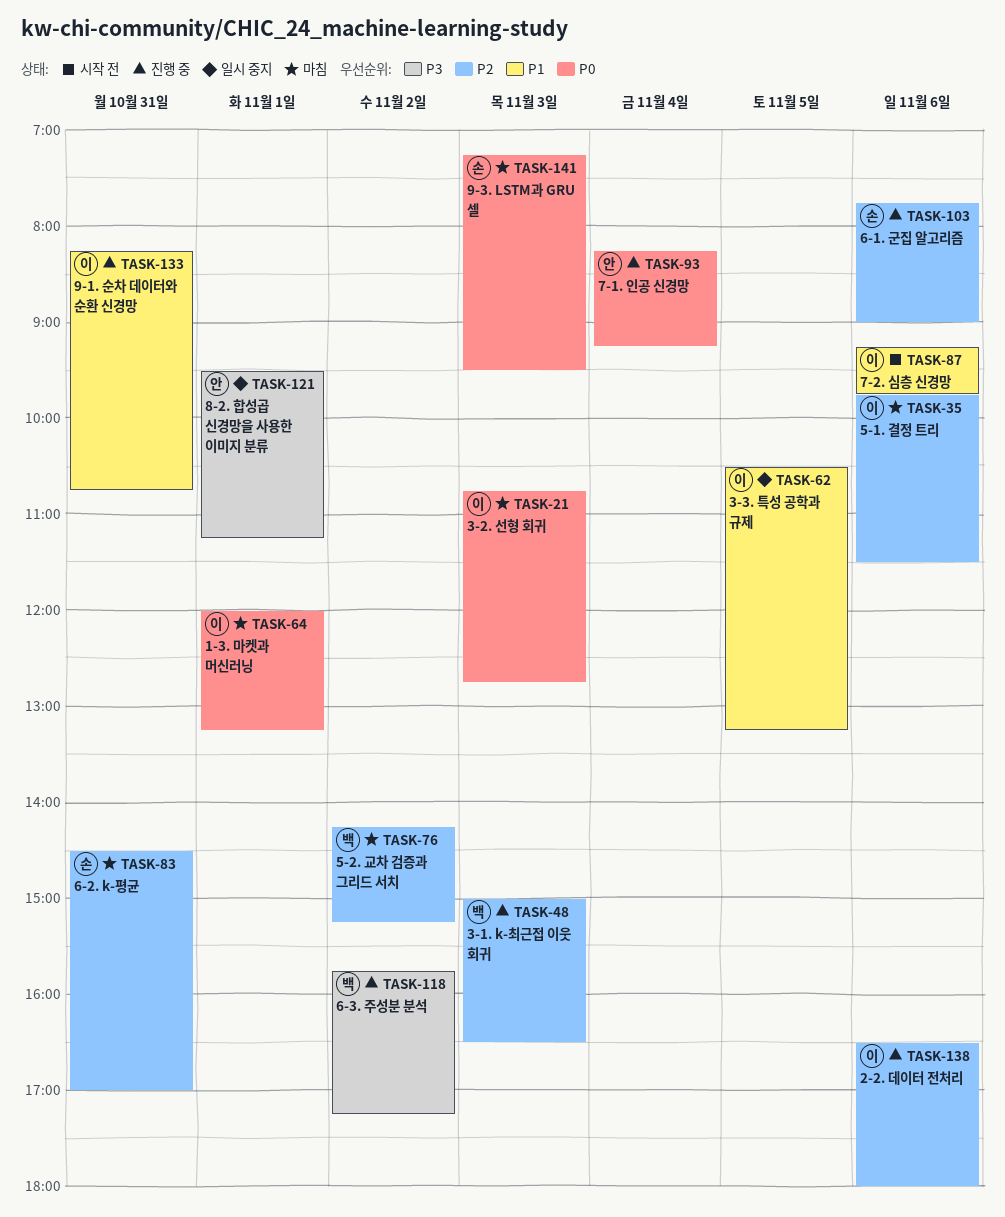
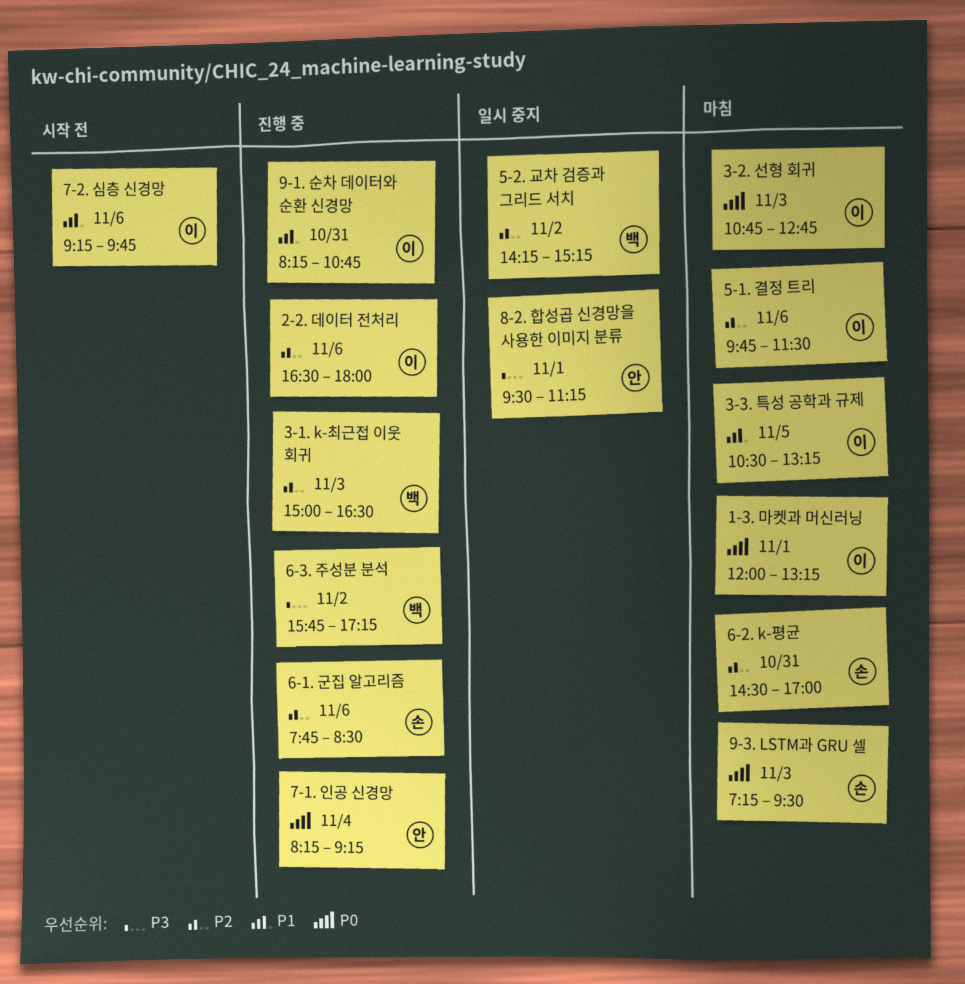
3-3. 특성 공학과 규제, status: 일시 중지 -> 마침
5-2. 교차 검증과 그리드 서치, status: 마침 -> 일시 중지
6-1. 군집 알고리즘, ends: 09:00 -> 08:30

